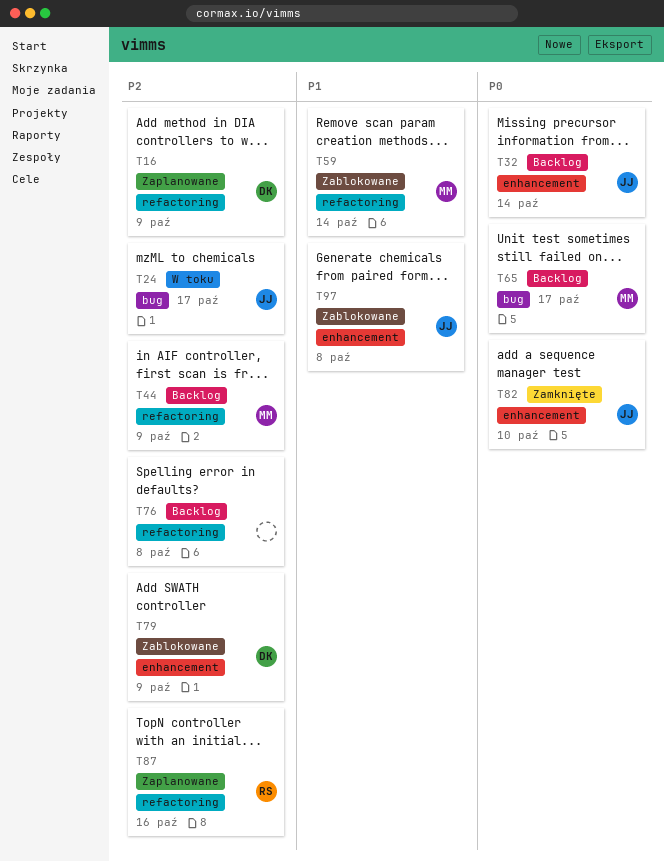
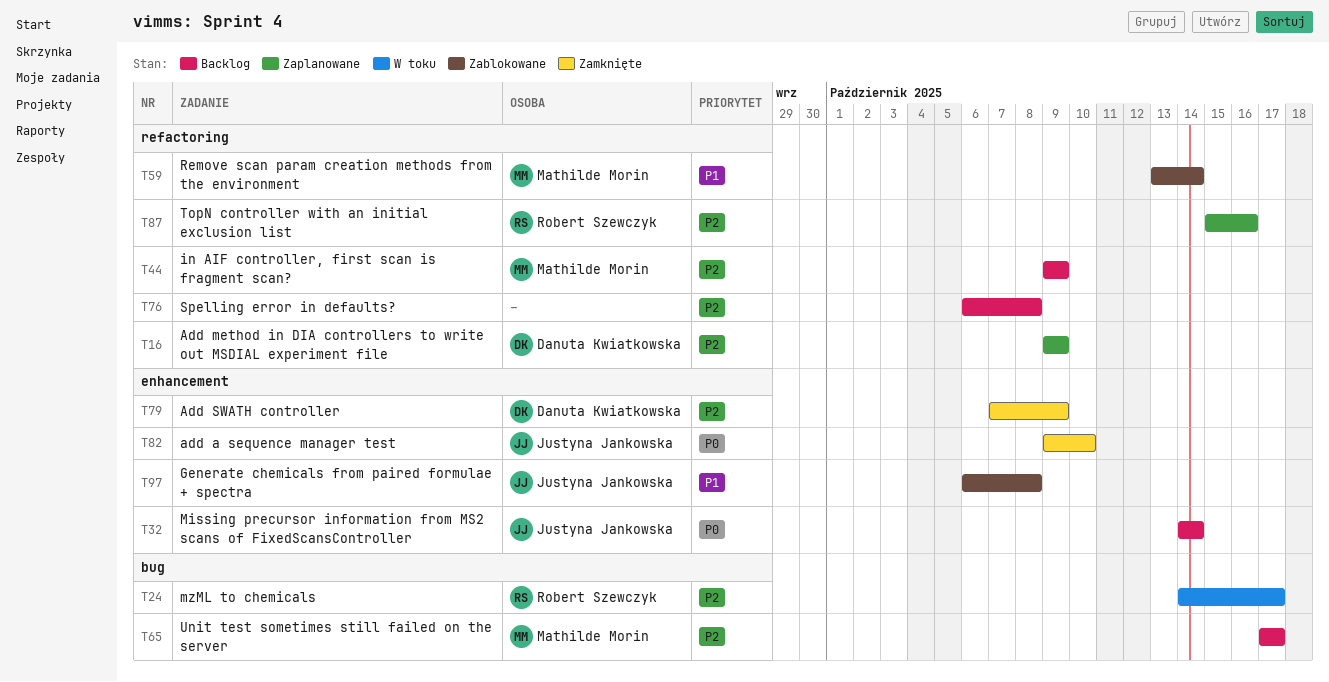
T24, owner: Justyna Jankowska -> Robert Szewczyk
T65, priority: P0 -> P2
T79, status: Zablokowane -> Zamknięte

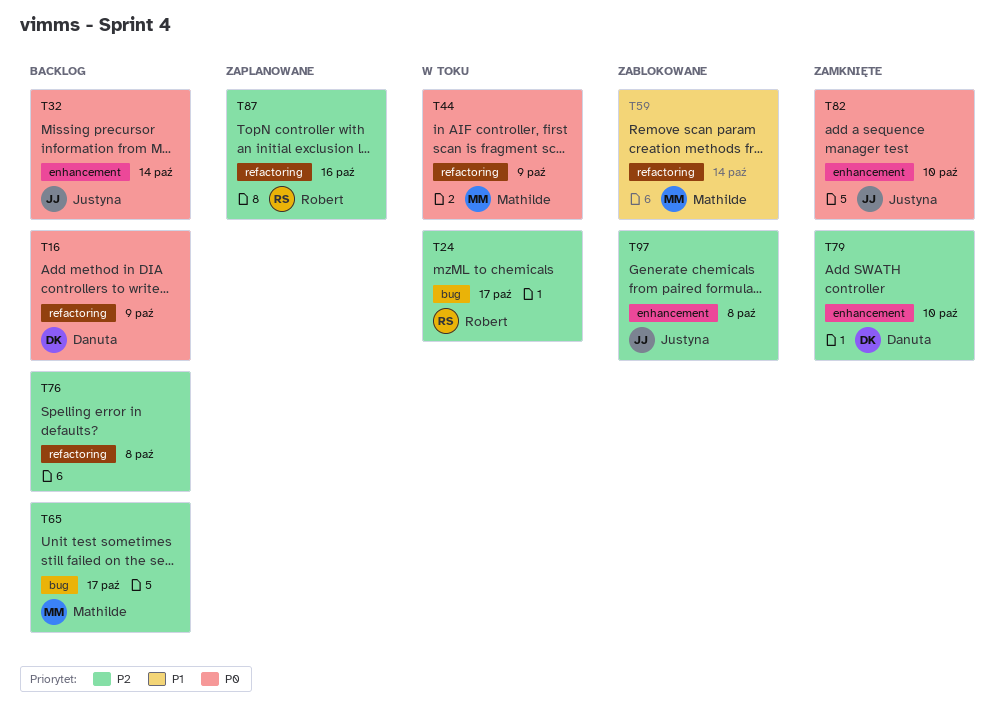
T16, status: Zaplanowane -> Backlog
T16, priority: P2 -> P0
T44, status: Backlog -> W toku
T44, priority: P2 -> P0
T79, due: Oct 9 -> Oct 10
T97, priority: P1 -> P2

